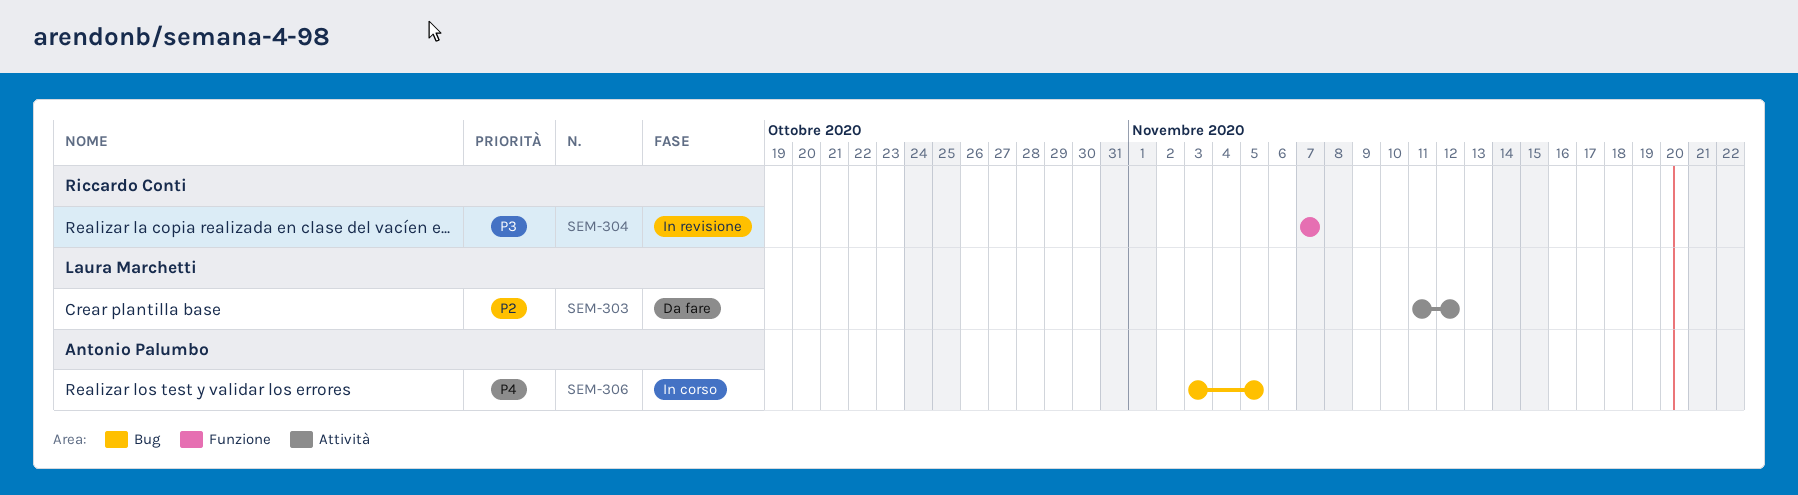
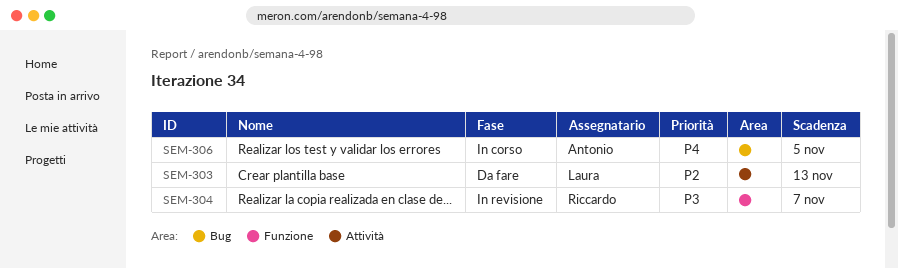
SEM-303, due: Nov 12 -> Nov 13

